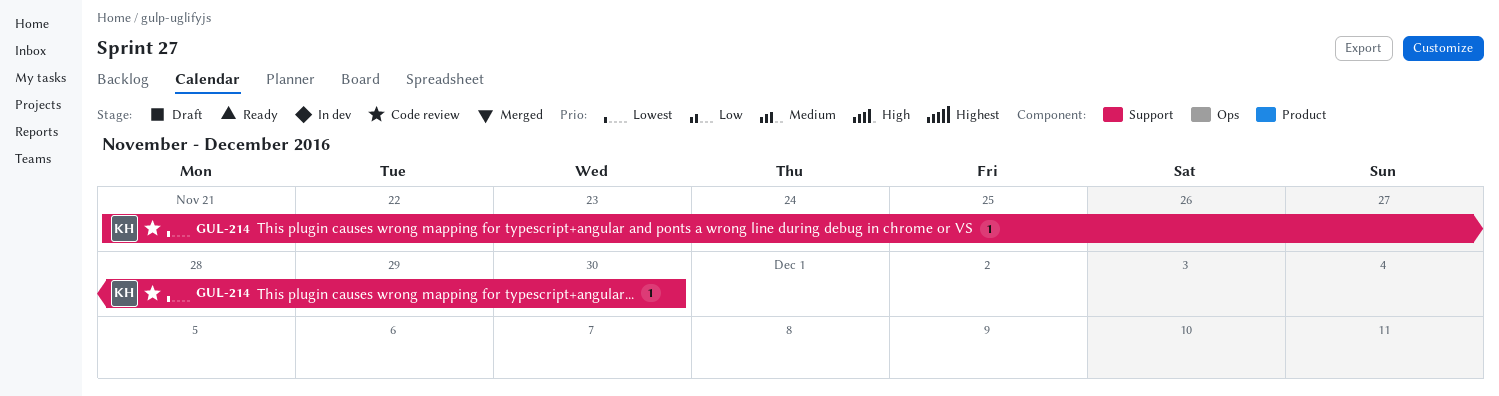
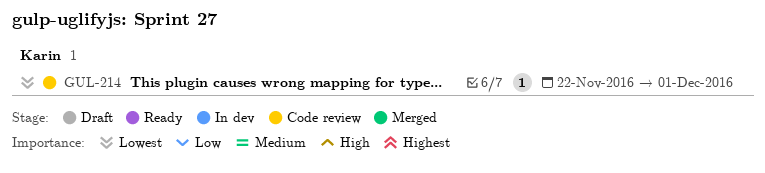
GUL-214, start: Nov 21 -> Nov 22
GUL-214, due: Nov 30 -> Dec 1

